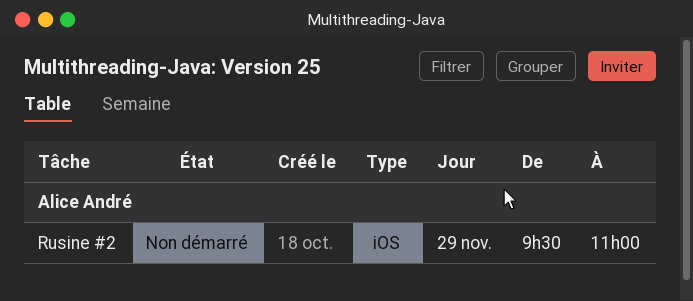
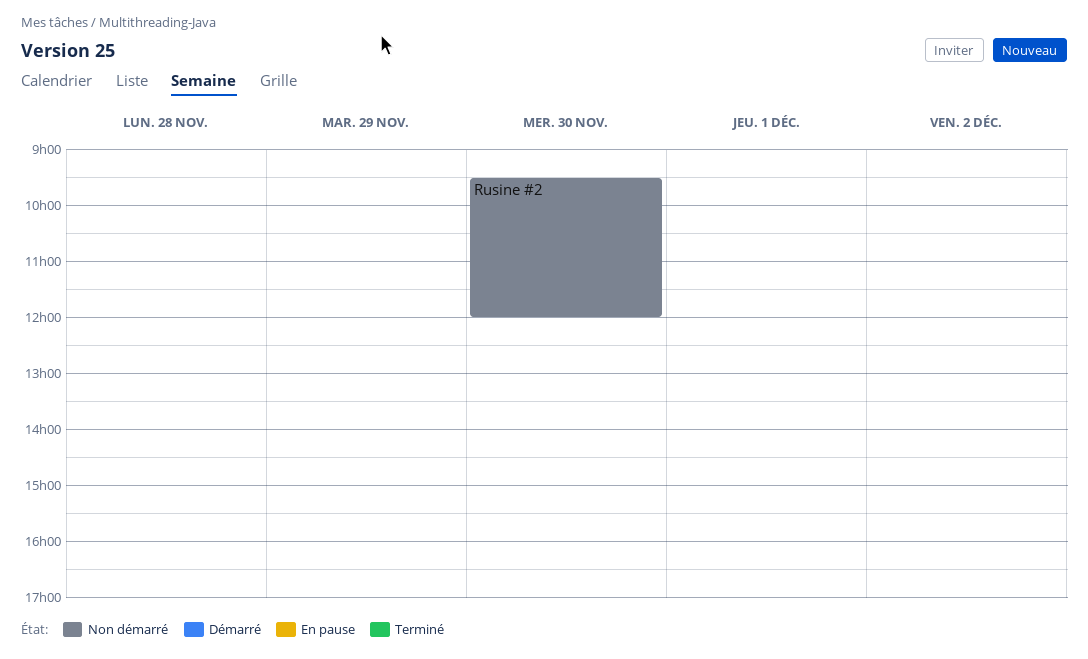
Rusine #2, day: Nov 29 -> Nov 30
Rusine #2, ends: 11:00 -> 12:00

